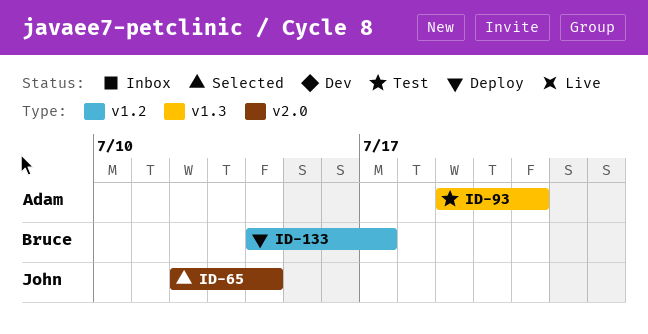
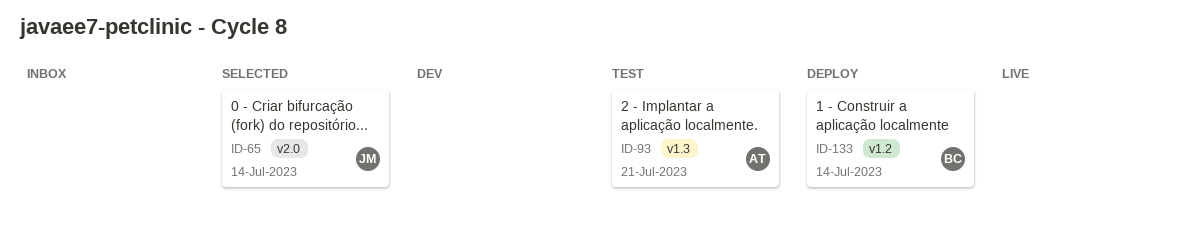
ID-133, due: Jul 17 -> Jul 14

